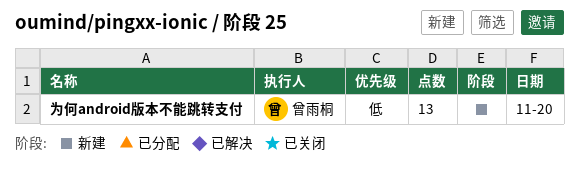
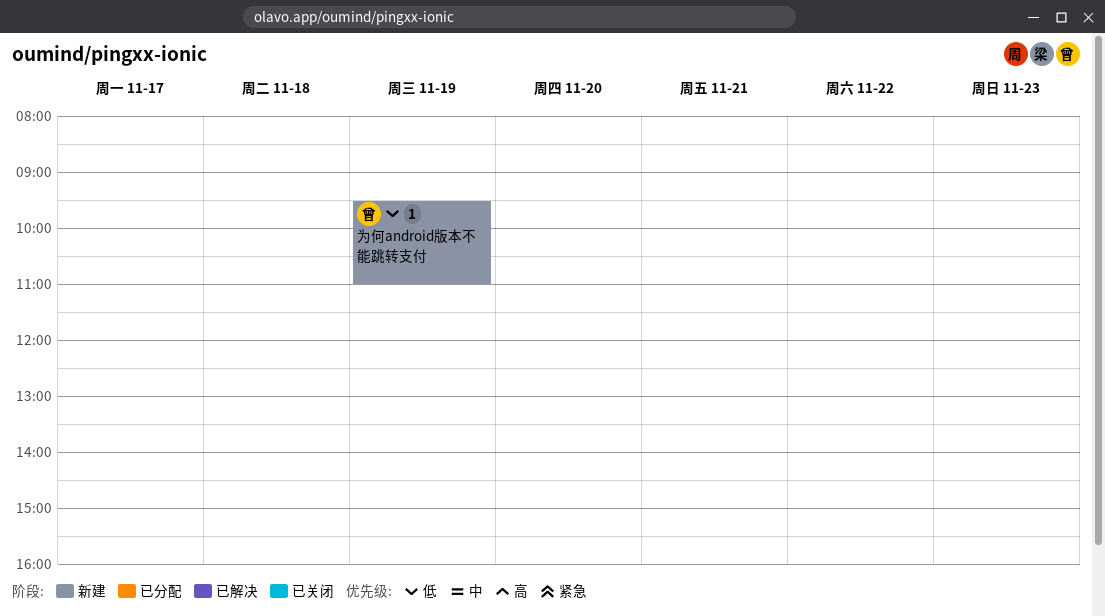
为何android版本不能跳转支付, estimate: 13 -> 1
为何android版本不能跳转支付, day: Nov 20 -> Nov 19

